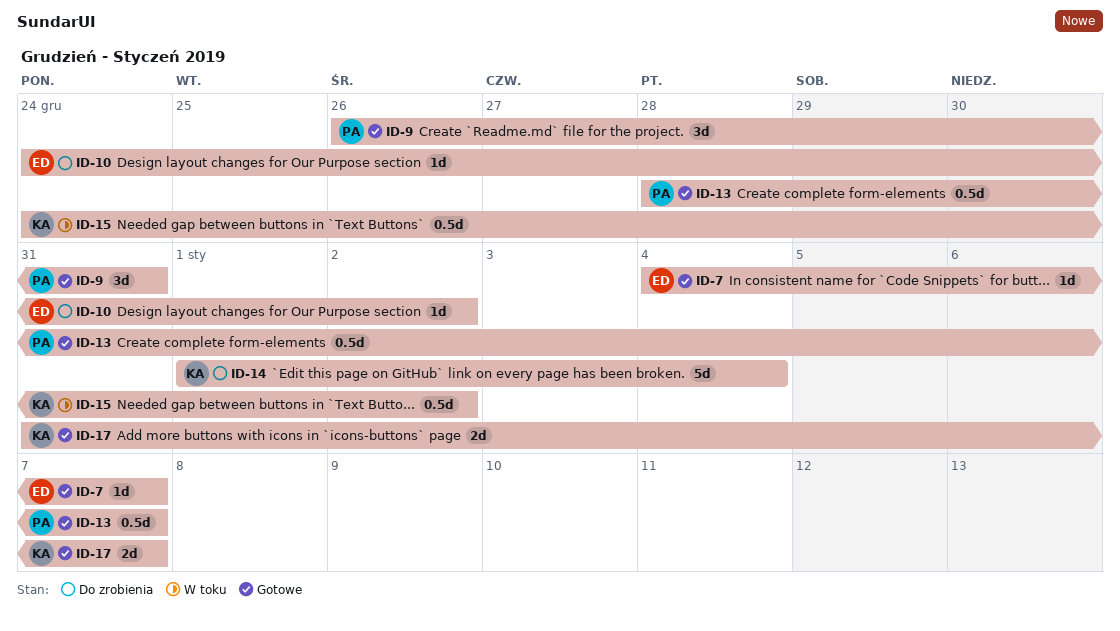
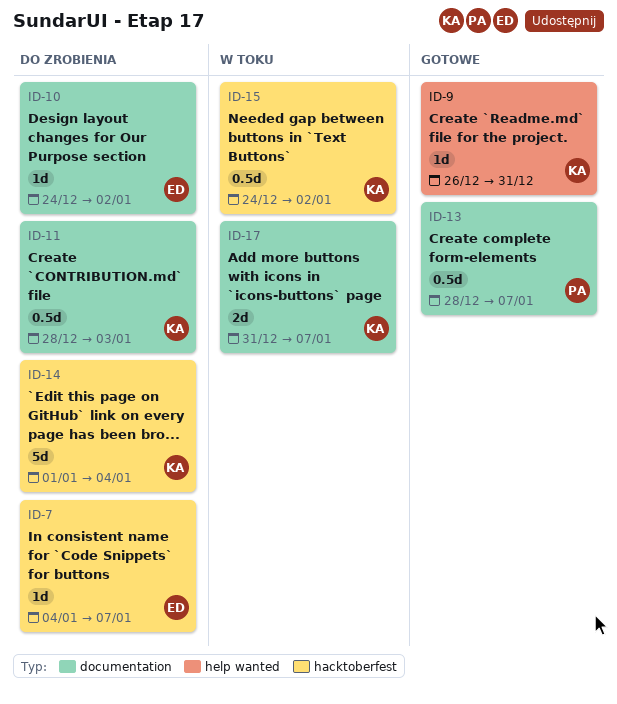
ID-7, status: Gotowe -> Do zrobienia
ID-9, owner: PA -> KA
ID-9, estimate: 3d -> 1d
ID-11: none -> present
ID-17, status: Gotowe -> W toku

